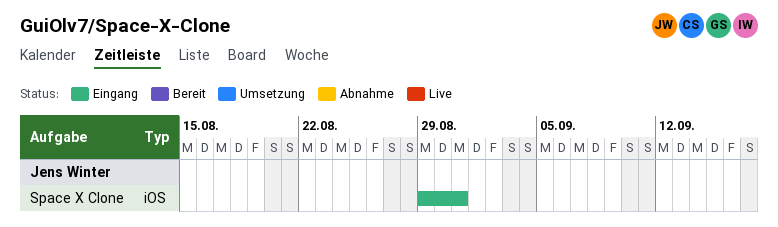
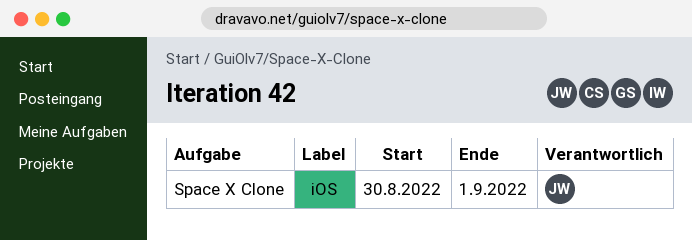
Space X Clone, start: Aug 29 -> Aug 30
Space X Clone, due: Aug 31 -> Sep 1

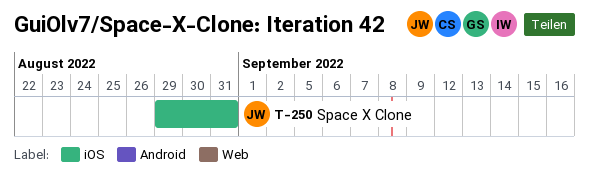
Space X Clone, start: Aug 30 -> Aug 29
Space X Clone, due: Sep 1 -> Aug 31

